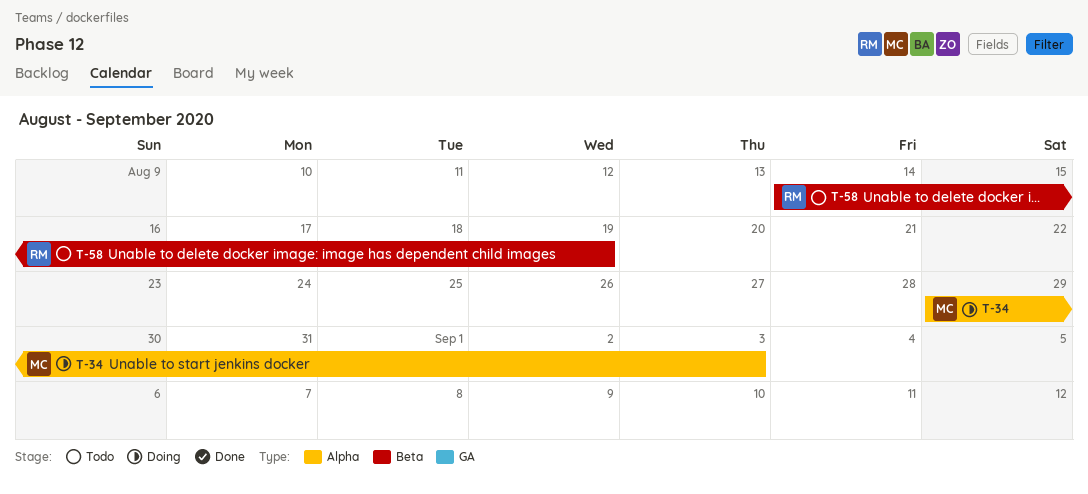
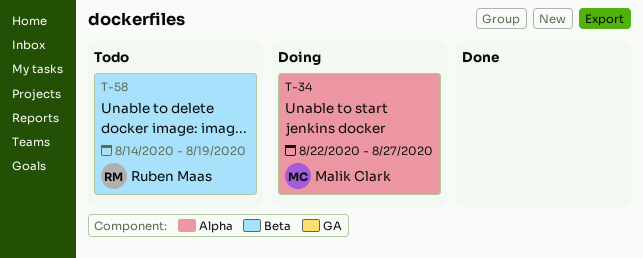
T-34, start: Aug 29 -> Aug 22
T-34, due: Sep 3 -> Aug 27

